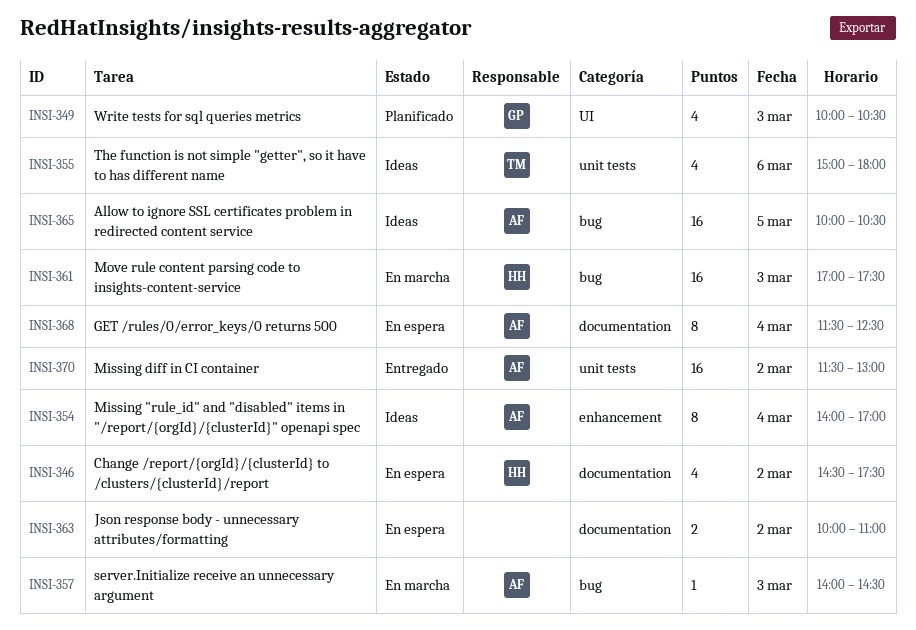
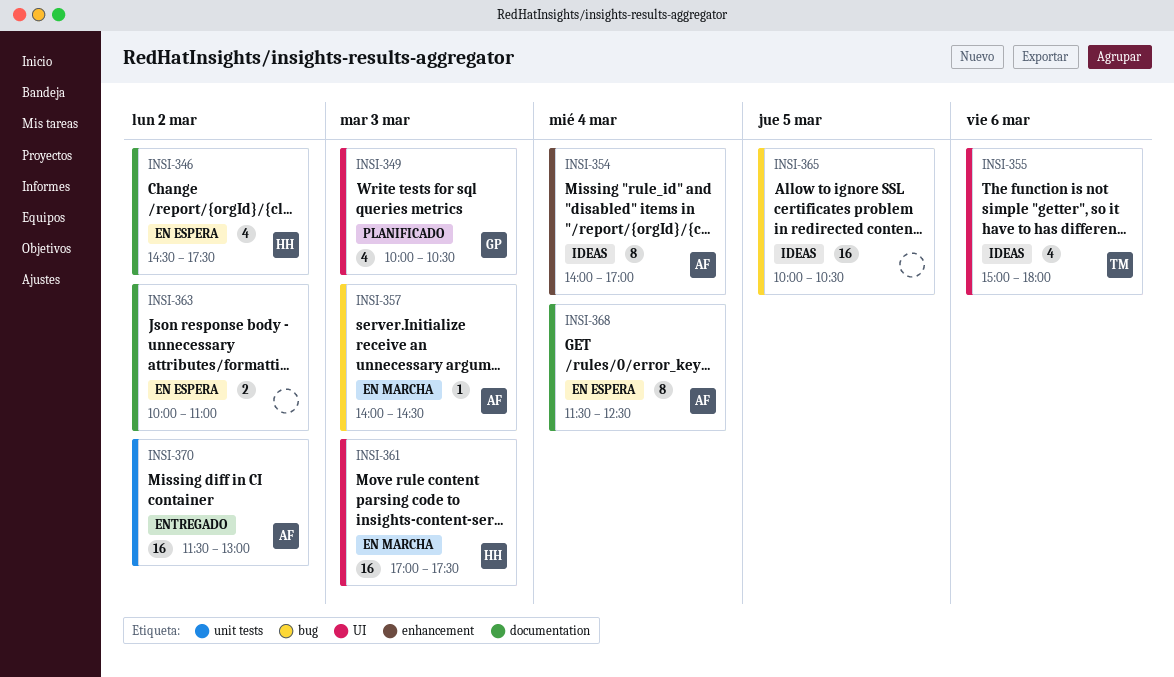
INSI-355, label: unit tests -> UI
INSI-361, label: bug -> UI
INSI-365, owner: AF -> none

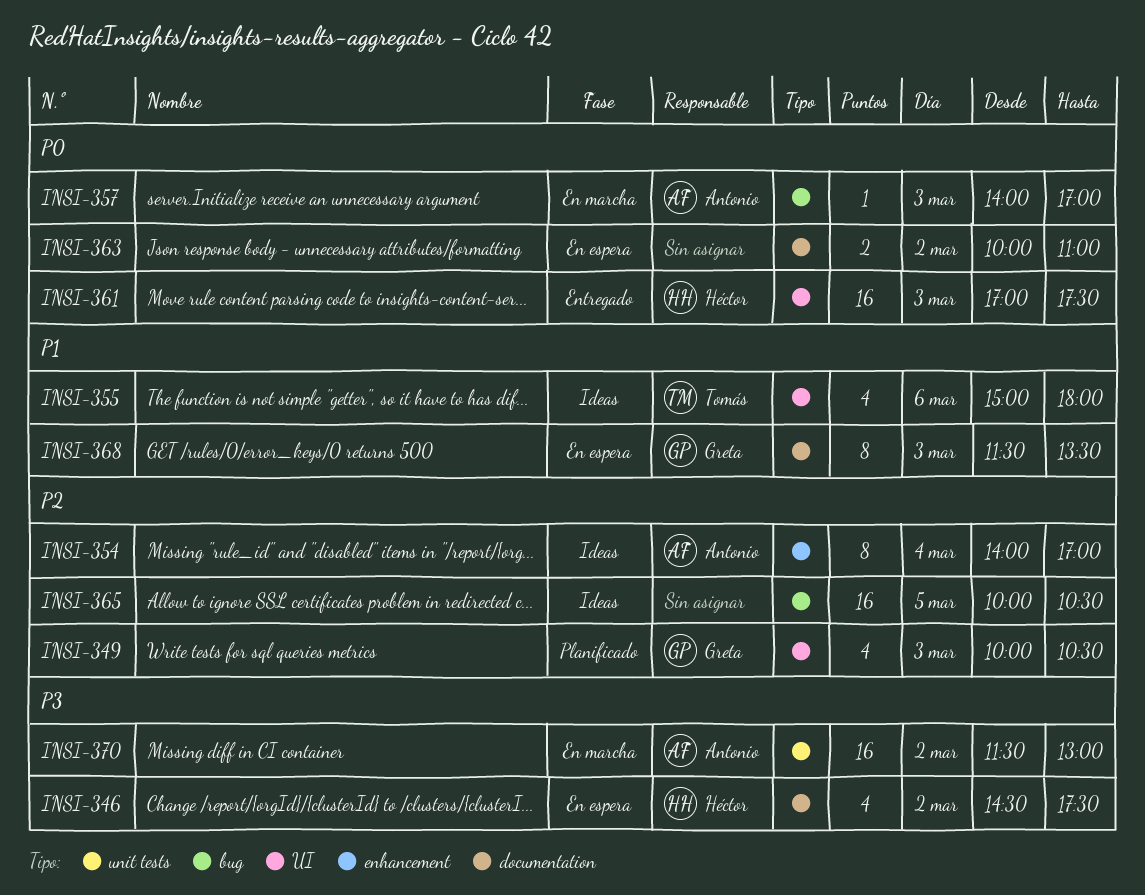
INSI-357, ends: 14:30 -> 17:00
INSI-361, status: En marcha -> Entregado
INSI-368, owner: Antonio -> Greta
INSI-368, day: Mar 4 -> Mar 3
INSI-368, ends: 12:30 -> 13:30
INSI-370, status: Entregado -> En marcha

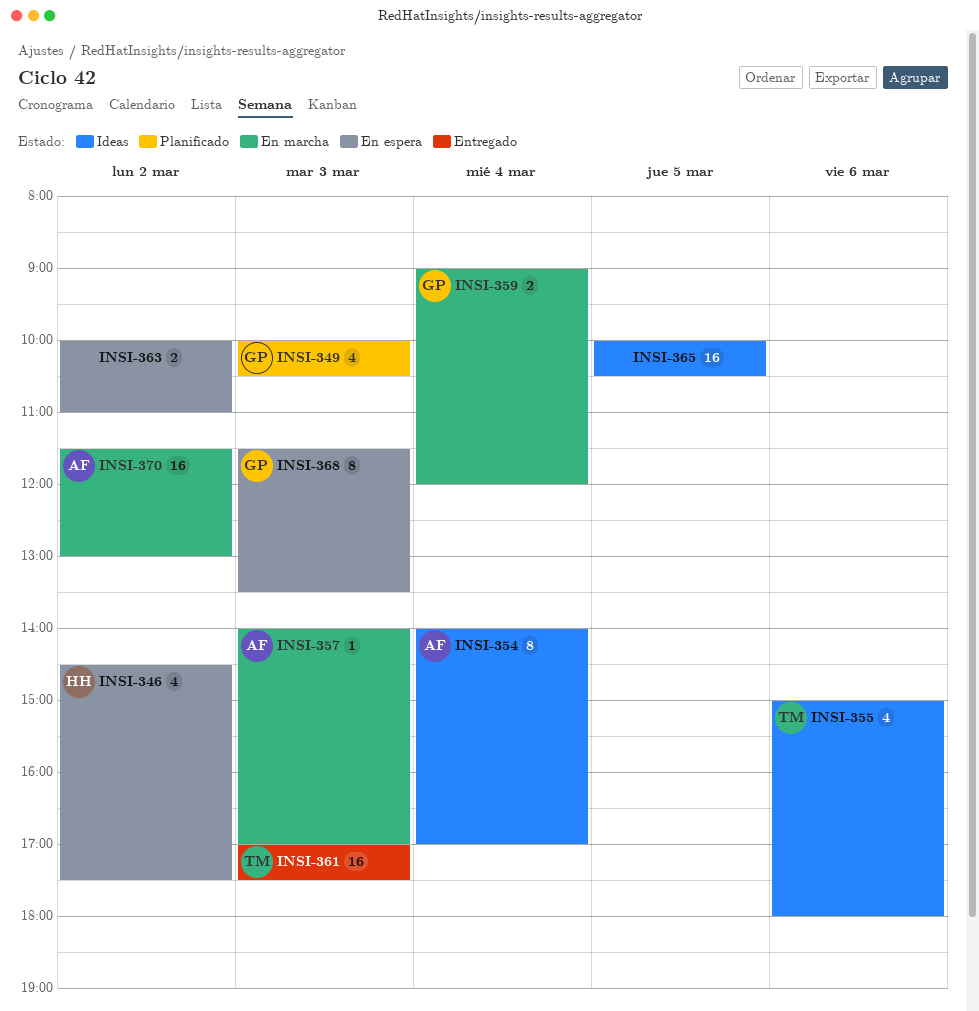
INSI-359: none -> present
INSI-361, owner: Héctor -> Tomás

